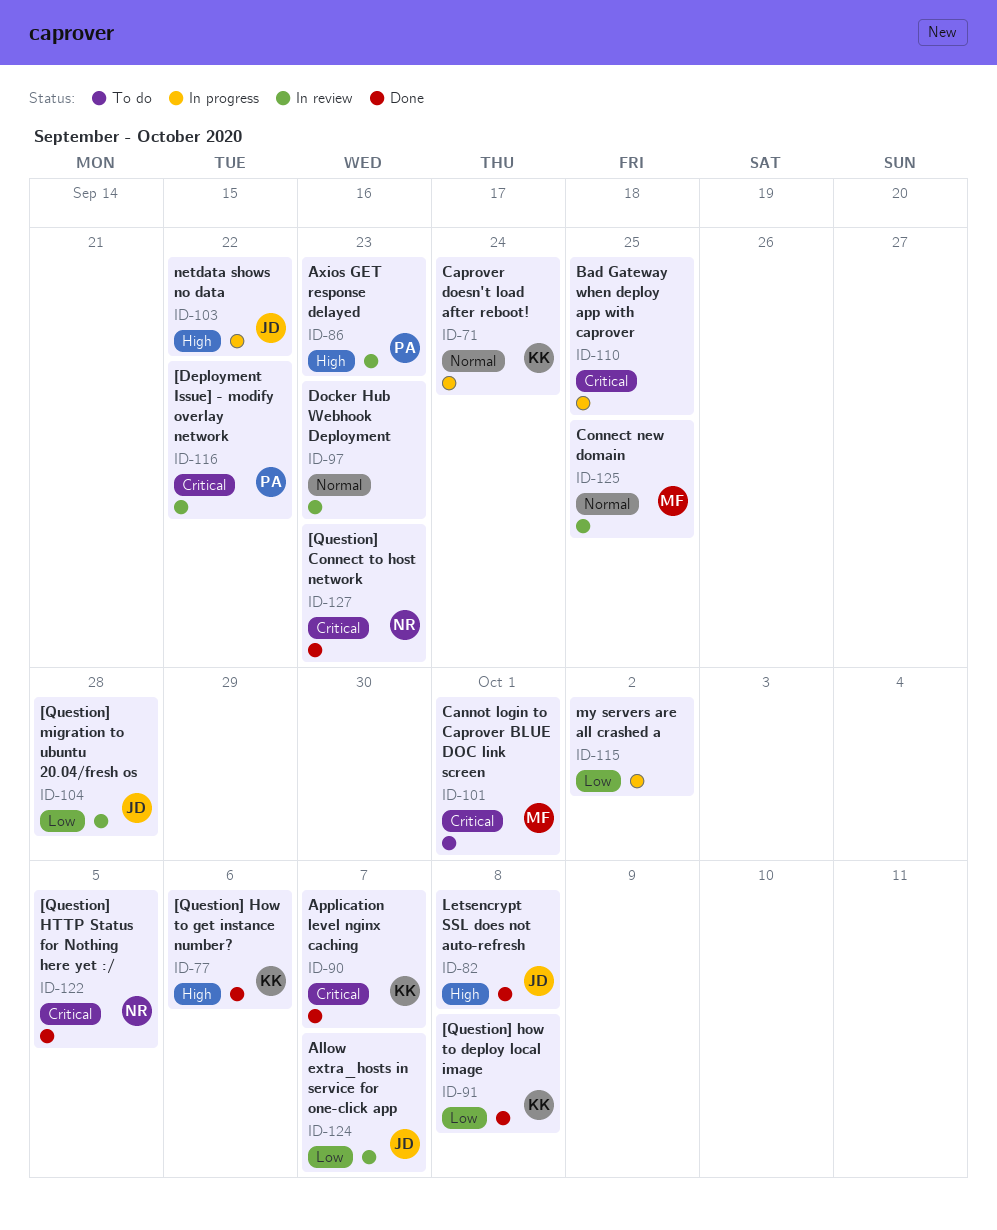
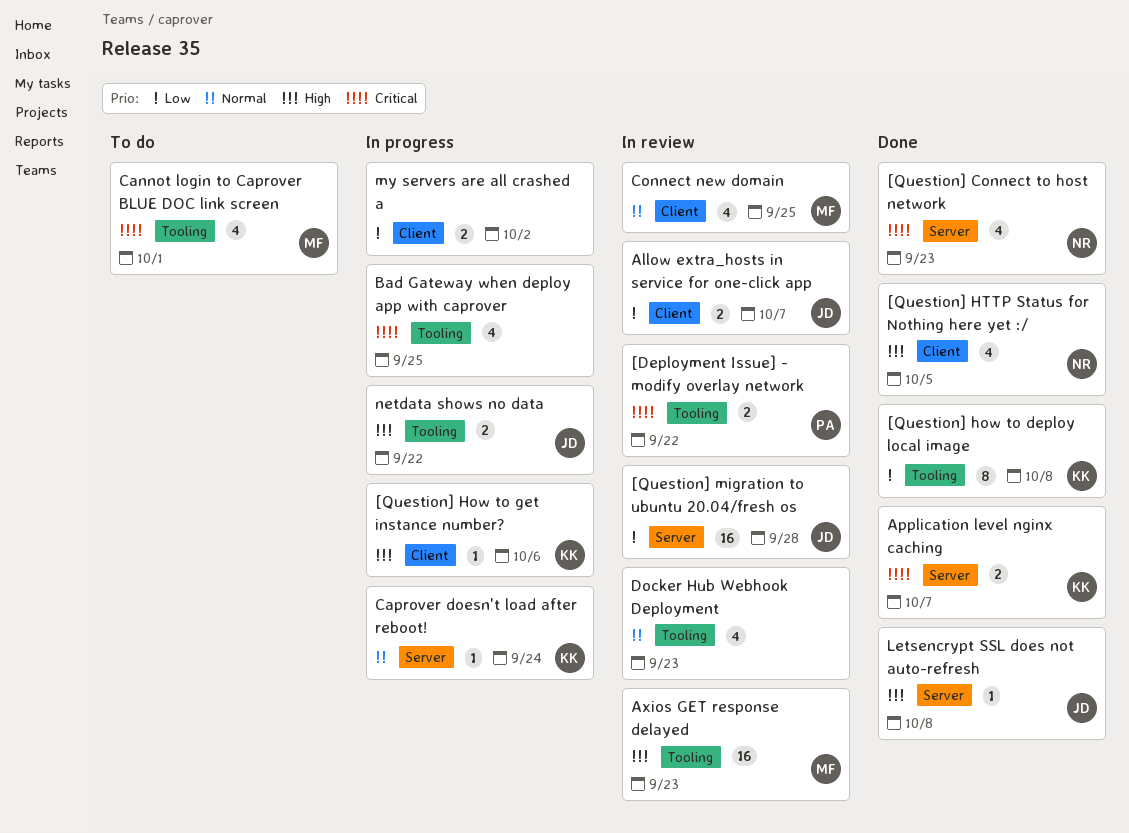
[Question] How to get instance number?, status: Done -> In progress
[Question] HTTP Status for Nothing here yet :/, priority: Critical -> High
Axios GET response delayed, owner: PA -> MF

